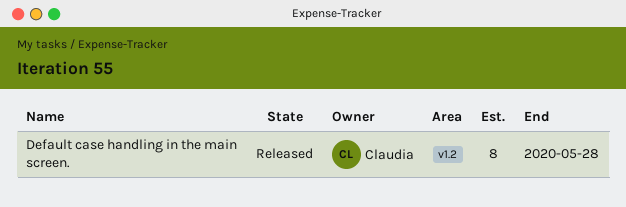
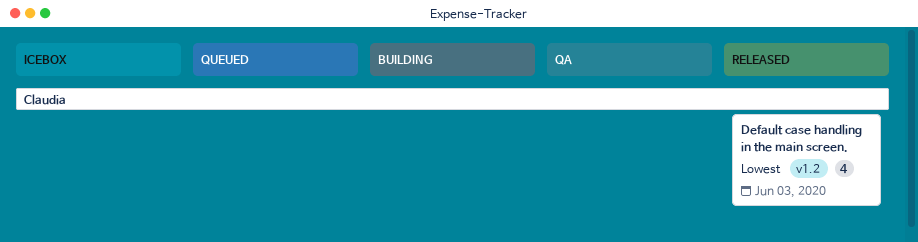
Default case handling in the main screen., estimate: 8 -> 4
Default case handling in the main screen., due: May 28 -> Jun 3

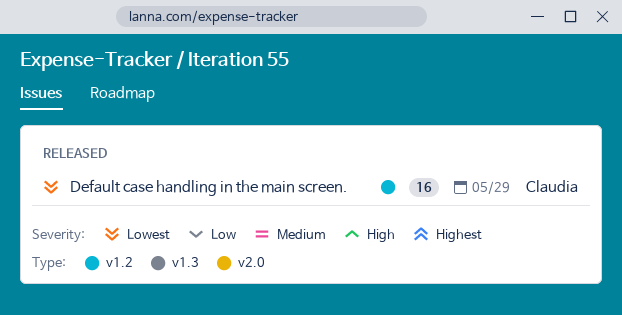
Default case handling in the main screen., estimate: 4 -> 16
Default case handling in the main screen., due: Jun 3 -> May 29

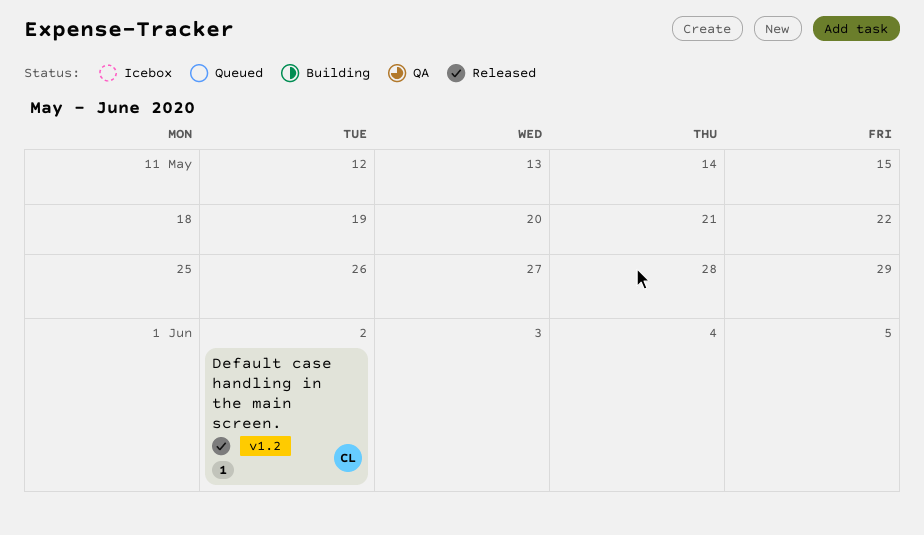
Default case handling in the main screen., estimate: 16 -> 1
Default case handling in the main screen., due: May 29 -> Jun 2

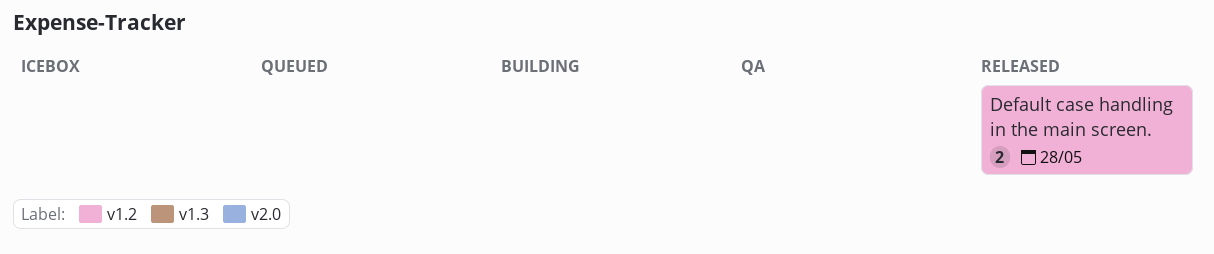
Default case handling in the main screen., estimate: 1 -> 2
Default case handling in the main screen., due: Jun 2 -> May 28

